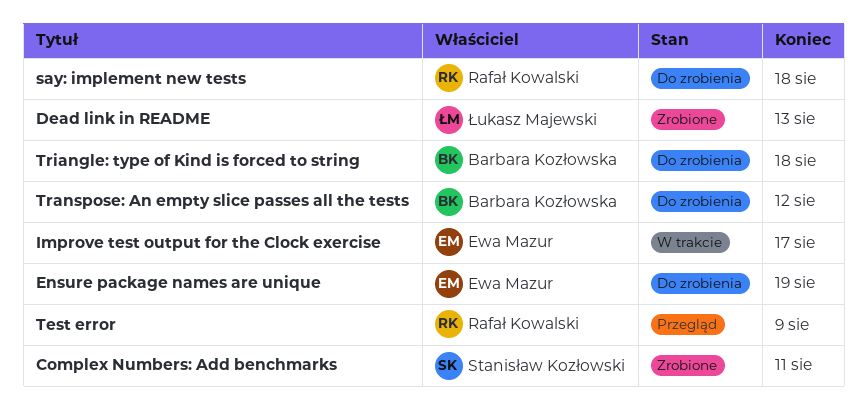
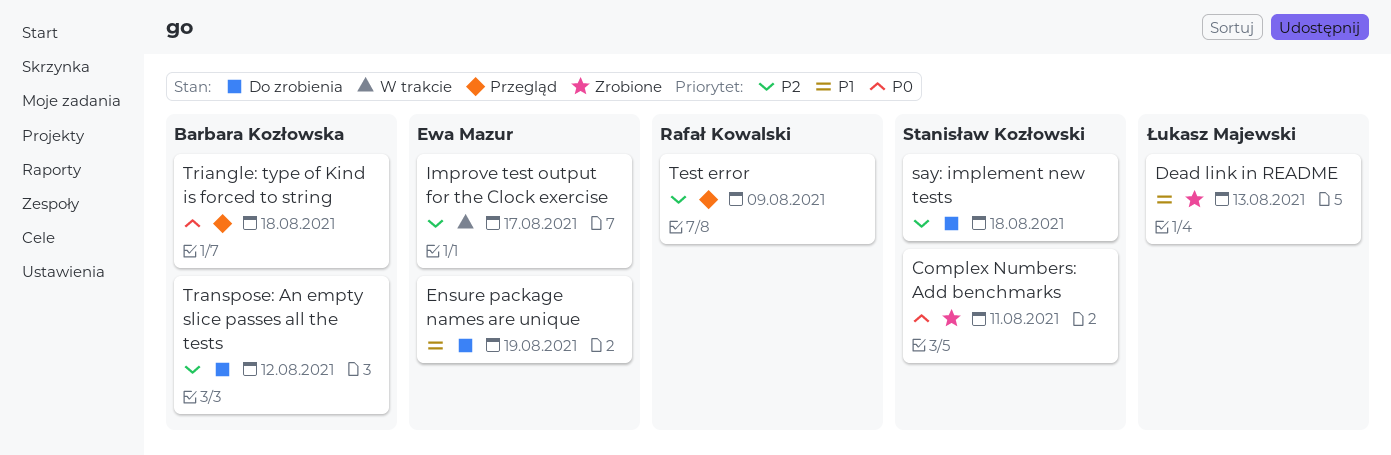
say: implement new tests, owner: Rafał Kowalski -> Stanisław Kozłowski
Triangle: type of Kind is forced to string, status: Do zrobienia -> Przegląd

